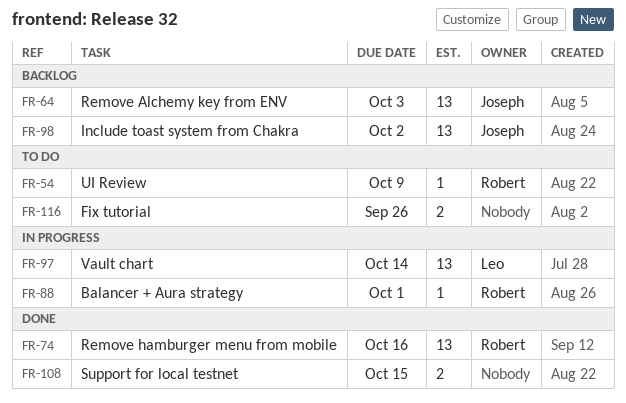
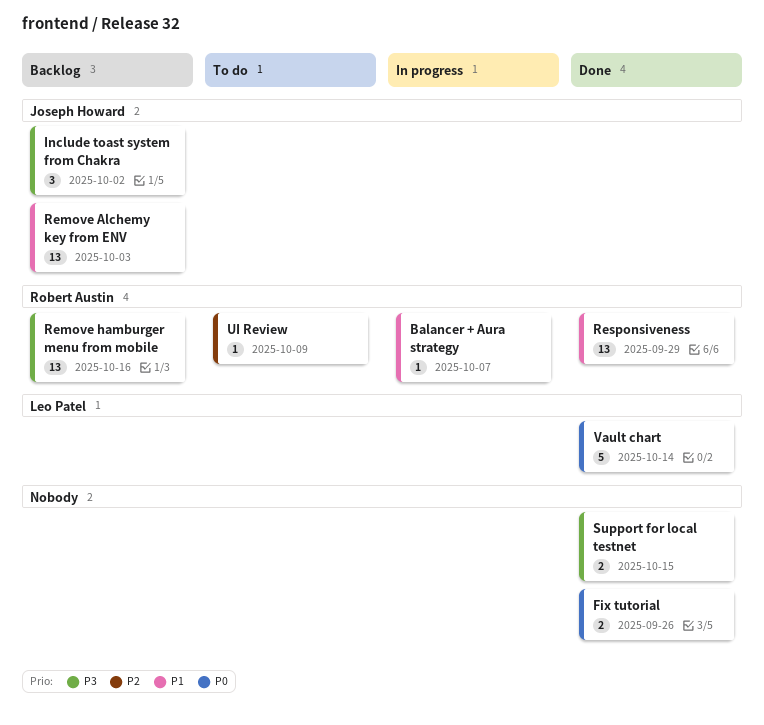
Balancer + Aura strategy, due: Oct 1 -> Oct 7
Fix tutorial, status: To do -> Done
Include toast system from Chakra, estimate: 13 -> 3
Remove hamburger menu from mobile, status: Done -> Backlog
Responsiveness: none -> present
Vault chart, status: In progress -> Done
Vault chart, estimate: 13 -> 5

